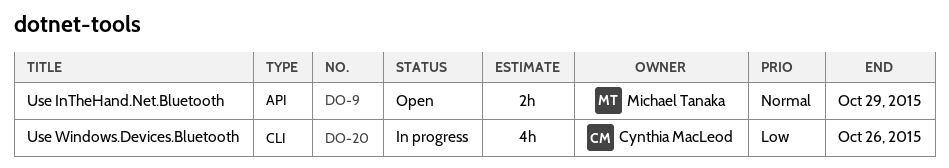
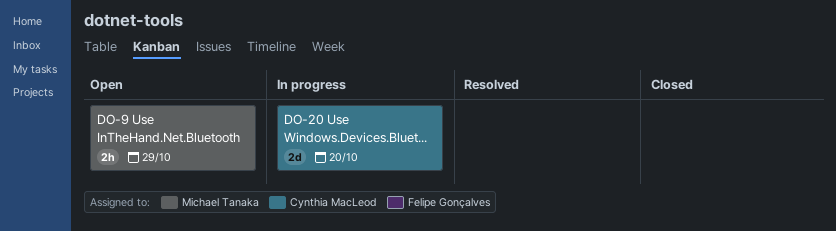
DO-20, estimate: 4h -> 2d
DO-20, due: Oct 26 -> Oct 20

